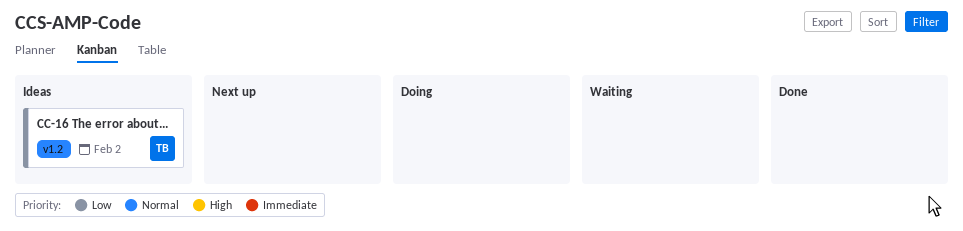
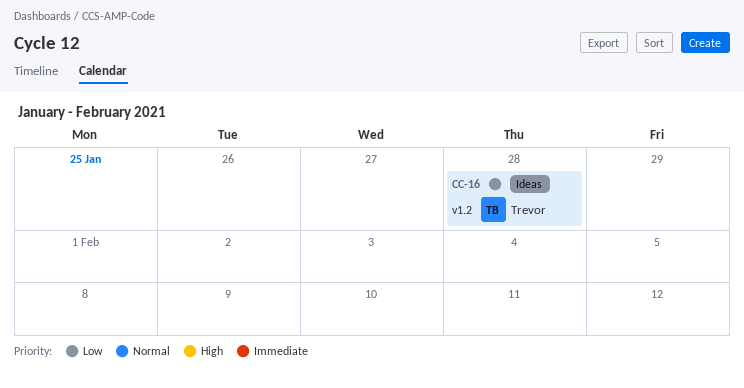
CC-16, due: Feb 2 -> Jan 28

